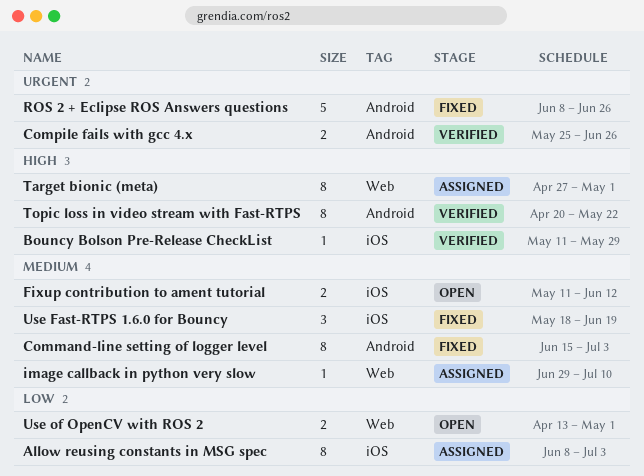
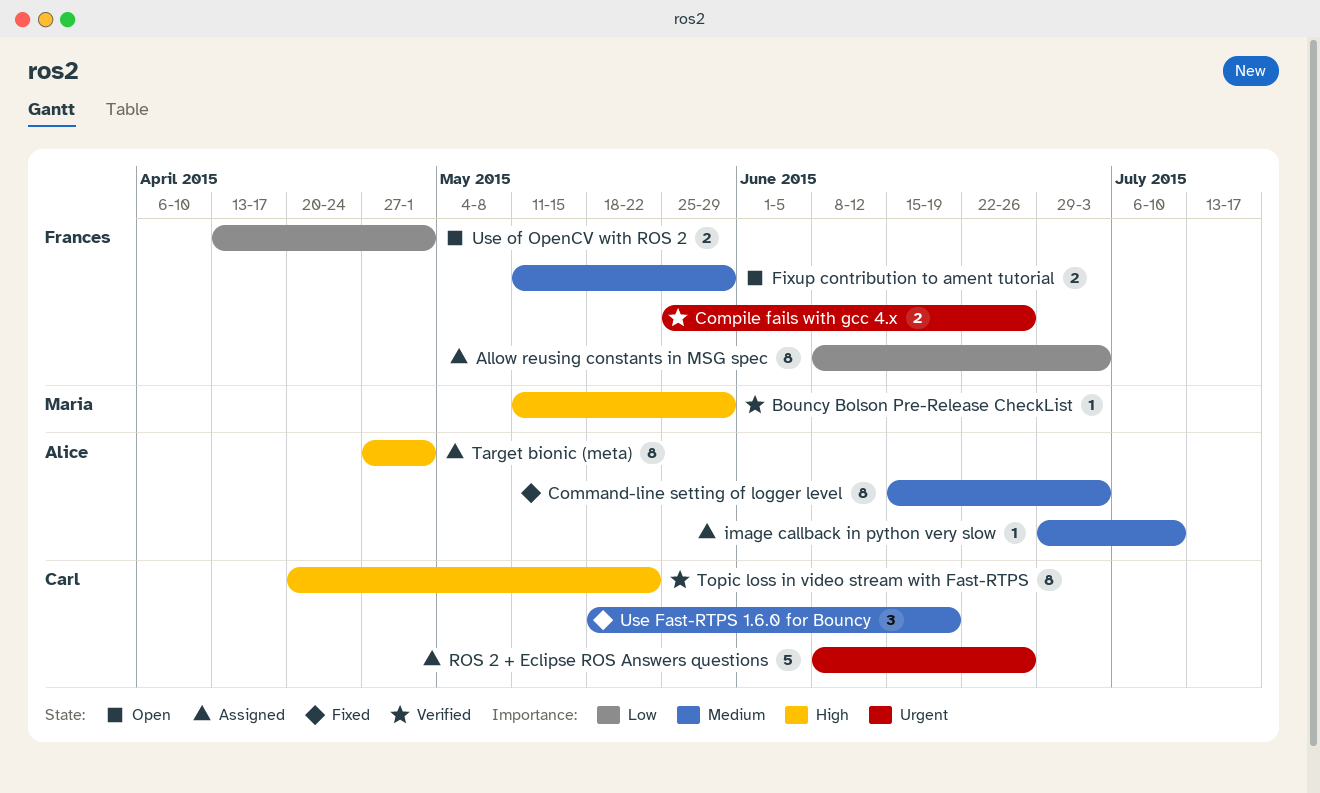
Fixup contribution to ament tutorial, due: Jun 12 -> May 29
ROS 2 + Eclipse ROS Answers questions, status: Fixed -> Assigned

